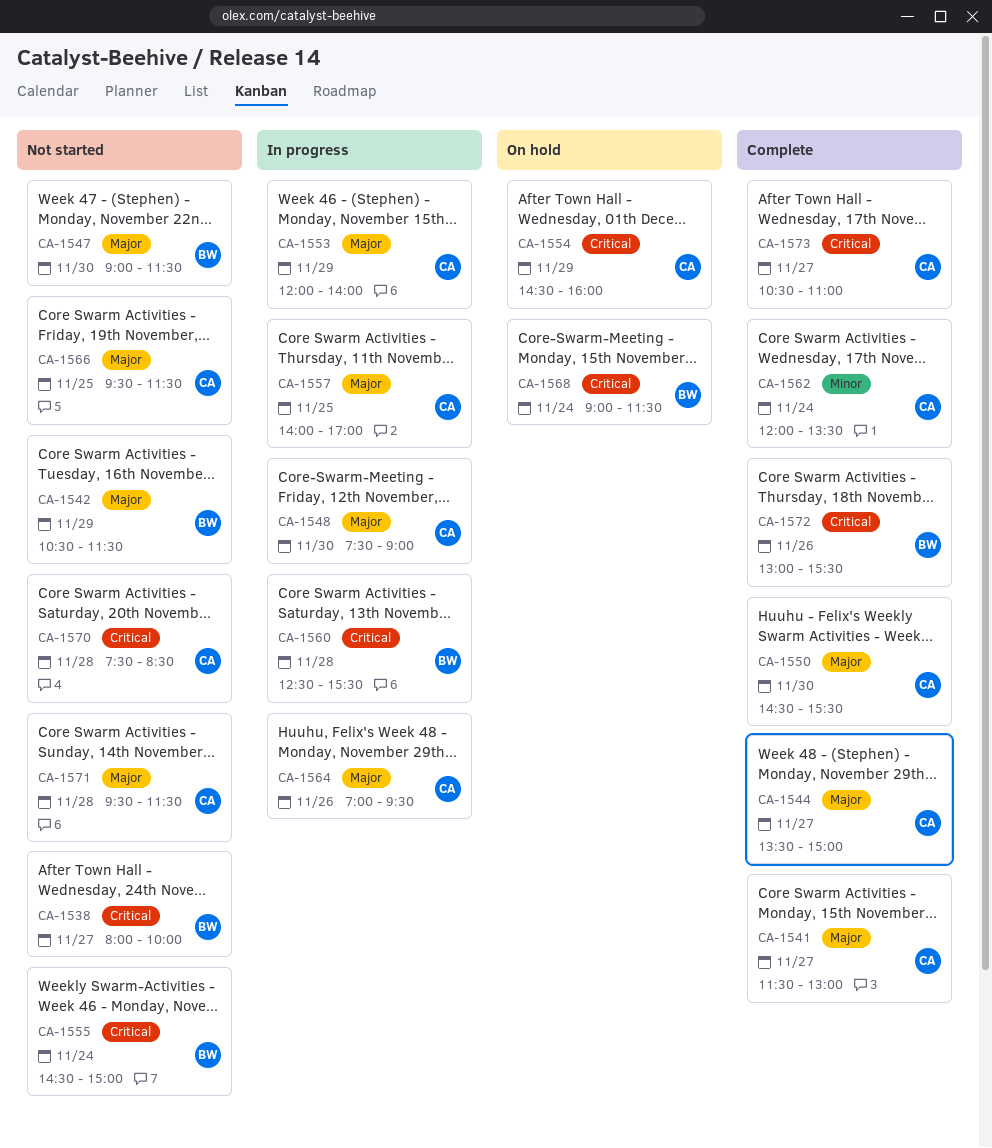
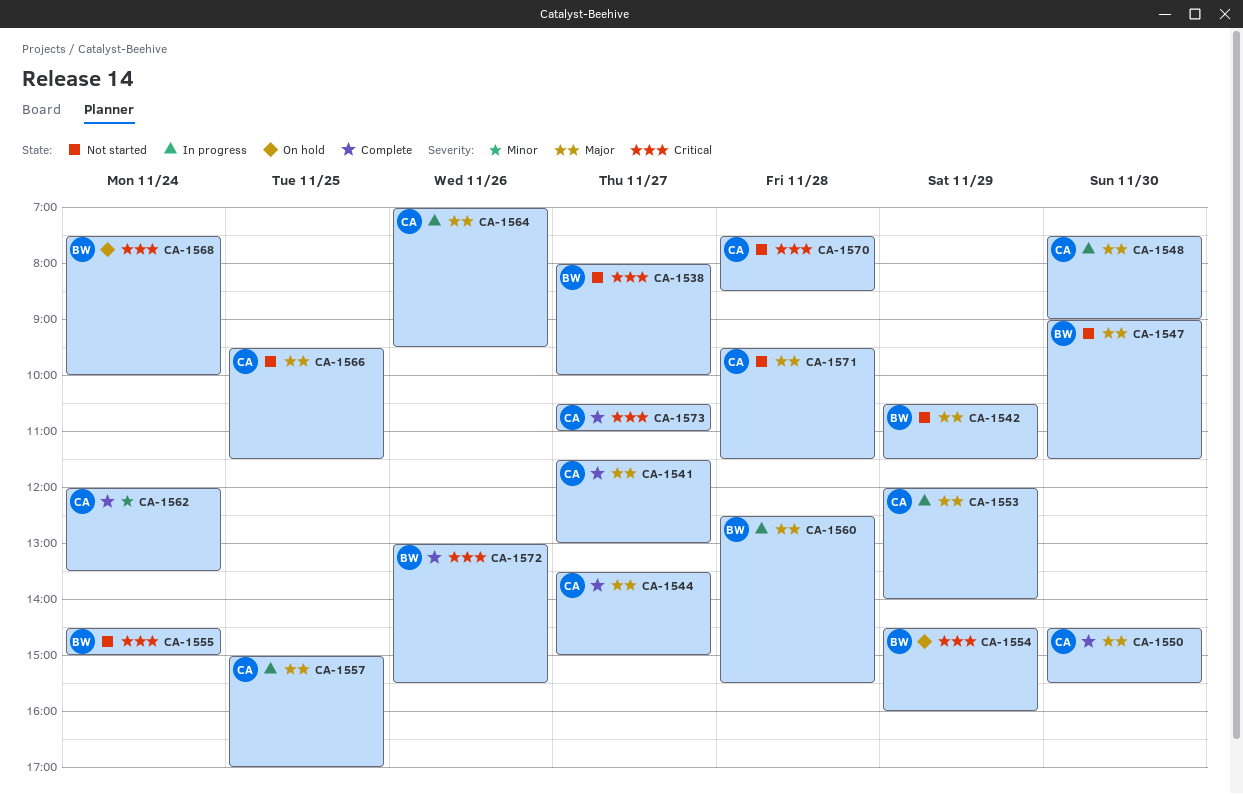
CA-1554, owner: CA -> BW
CA-1557, begins: 14:00 -> 15:00
CA-1560, priority: Critical -> Major
CA-1568, begins: 09:00 -> 07:30
CA-1568, ends: 11:30 -> 10:00

